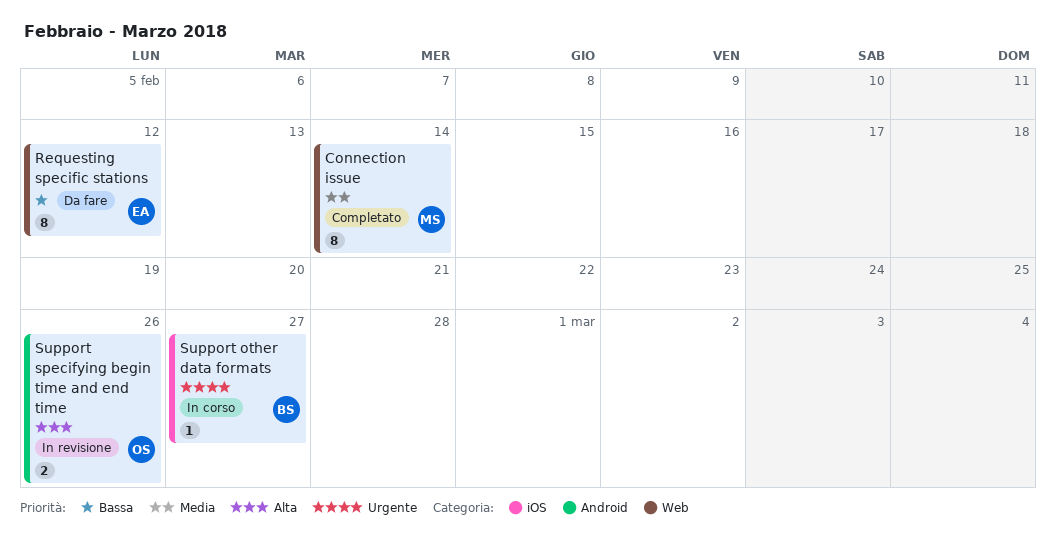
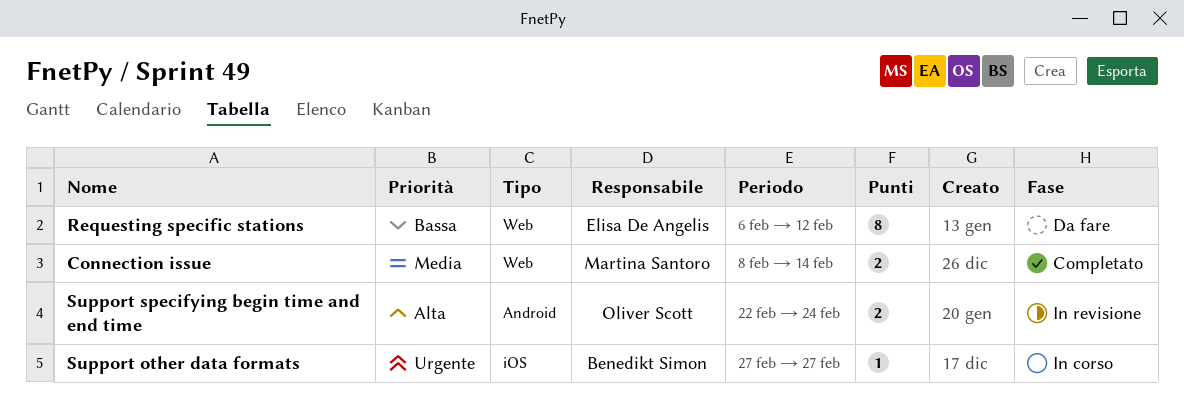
Connection issue, estimate: 8 -> 2
Support specifying begin time and end time, due: Feb 26 -> Feb 24

